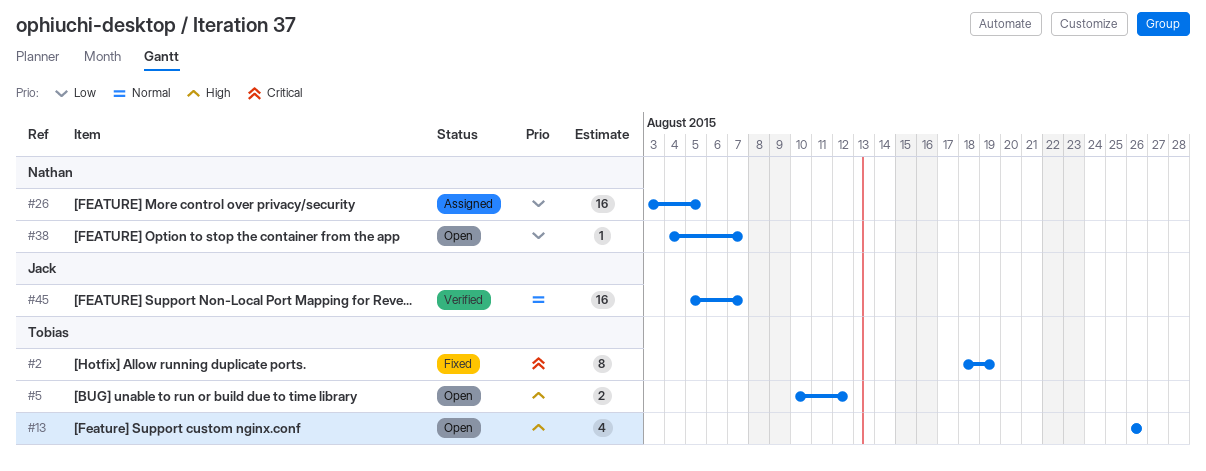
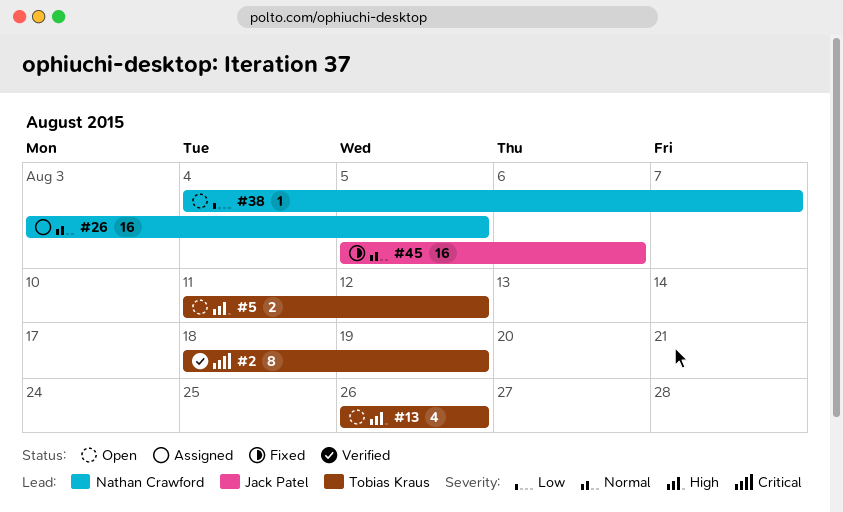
#2, status: Fixed -> Verified
#5, start: Aug 10 -> Aug 11
#26, priority: Low -> Normal
#45, status: Verified -> Fixed
#45, due: Aug 7 -> Aug 6

